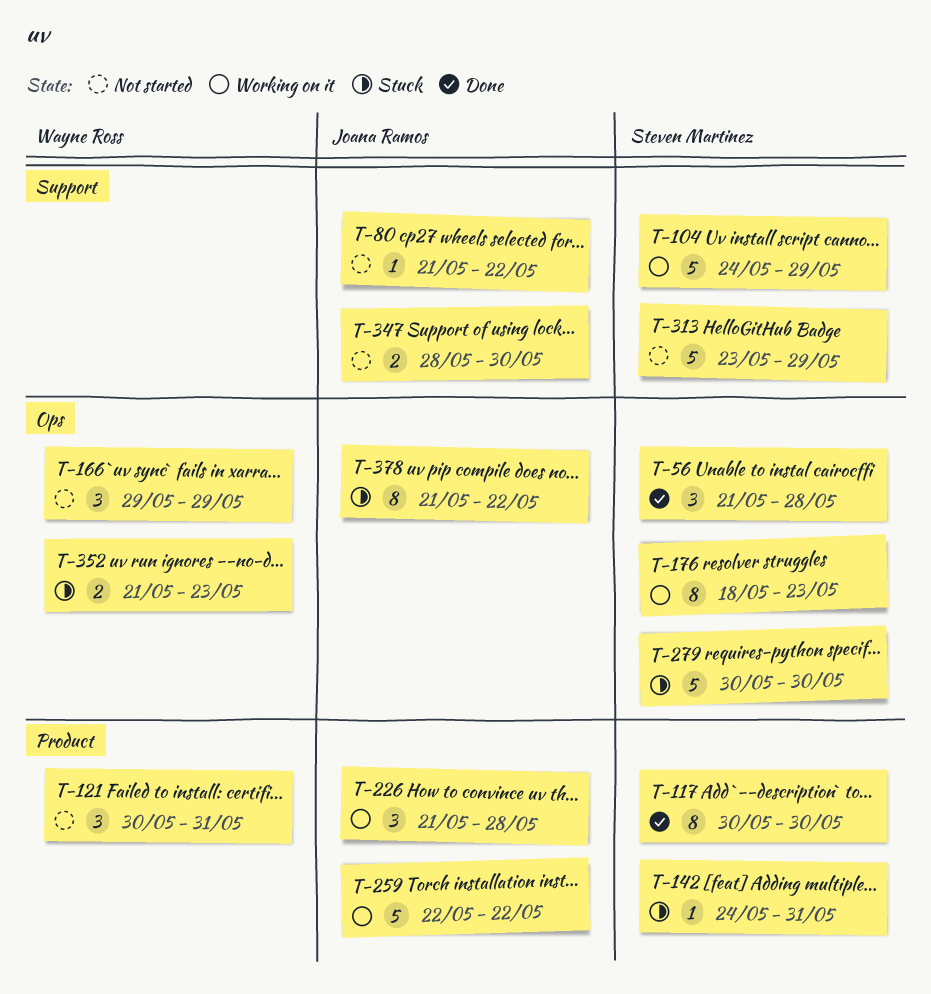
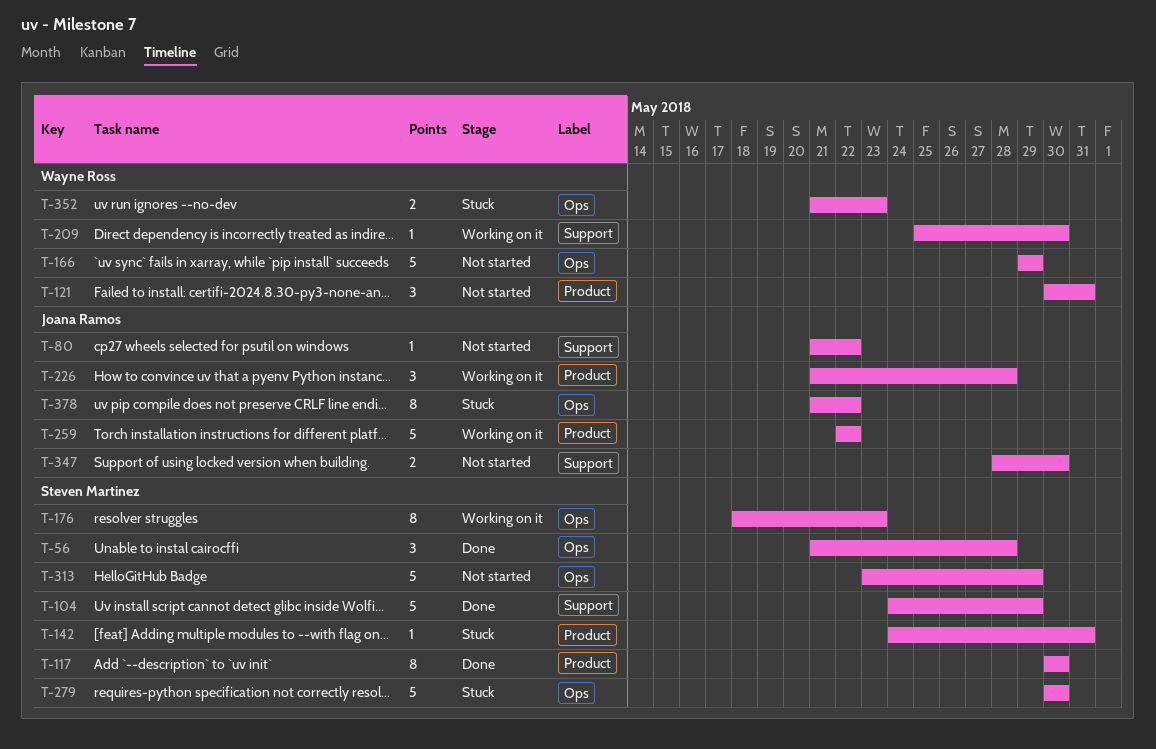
T-104, status: Working on it -> Done
T-166, estimate: 3 -> 5
T-209: none -> present
T-313, label: Support -> Ops

